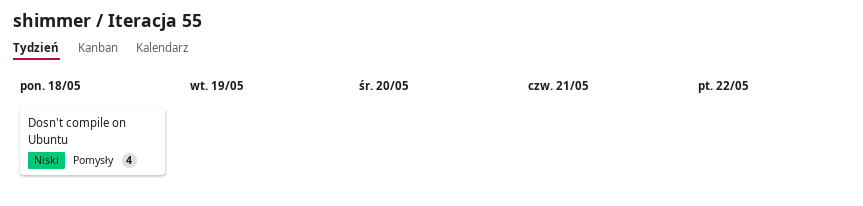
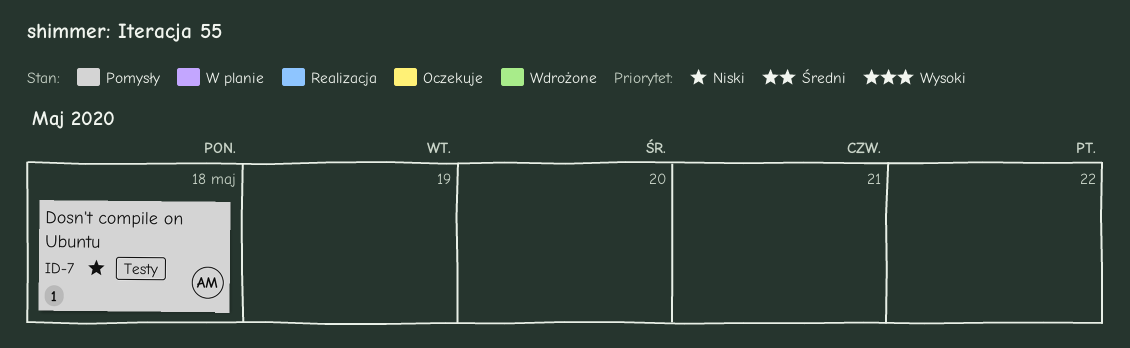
Dosn't compile on Ubuntu, estimate: 4 -> 1

